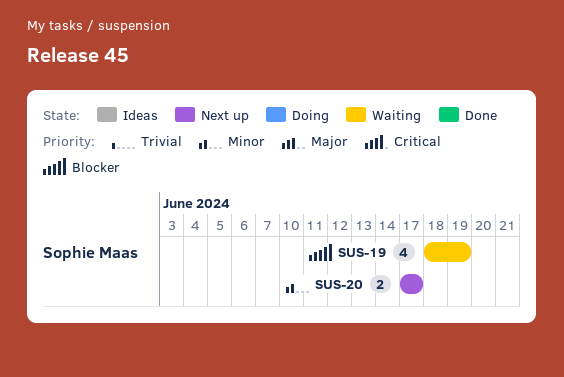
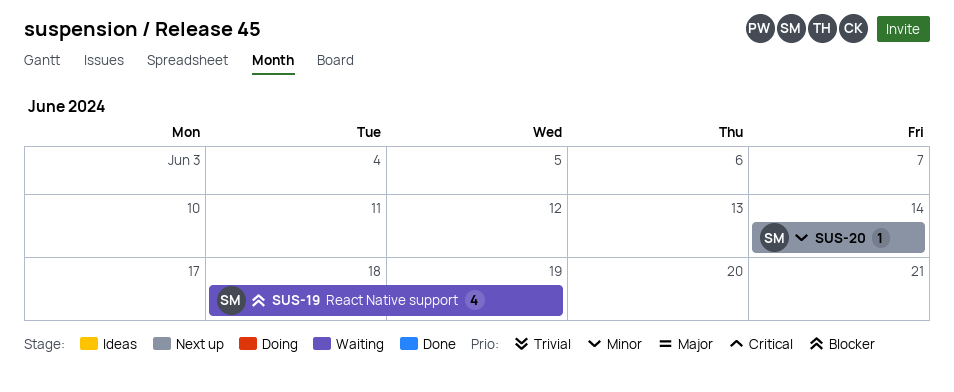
SUS-20, estimate: 2 -> 1
SUS-20, start: Jun 17 -> Jun 14
SUS-20, due: Jun 17 -> Jun 14

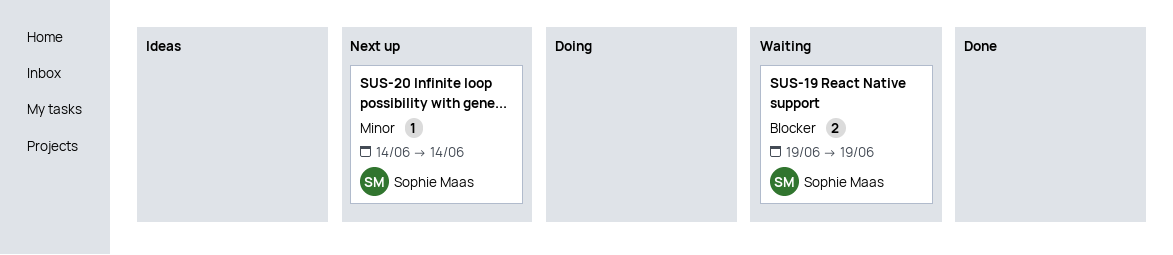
SUS-19, estimate: 4 -> 2
SUS-19, start: Jun 18 -> Jun 19

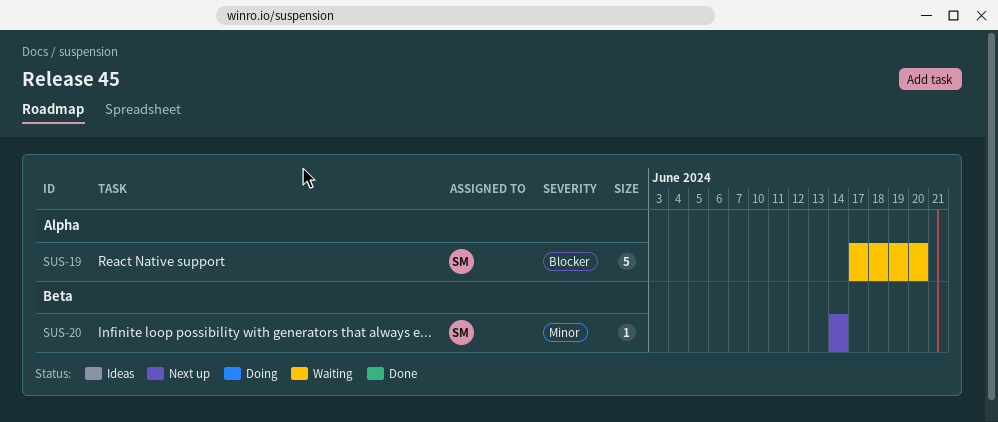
SUS-19, estimate: 2 -> 5
SUS-19, start: Jun 19 -> Jun 17
SUS-19, due: Jun 19 -> Jun 20

